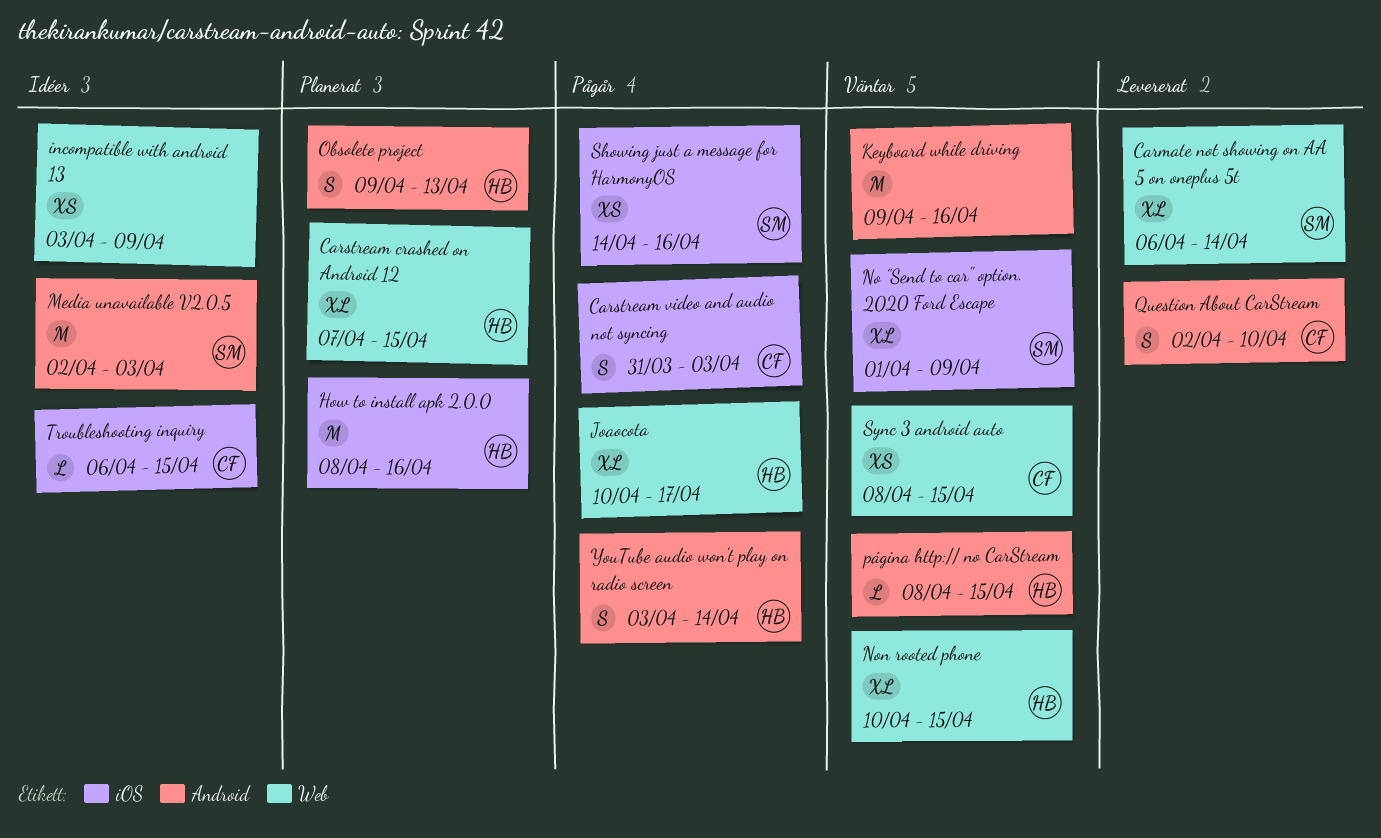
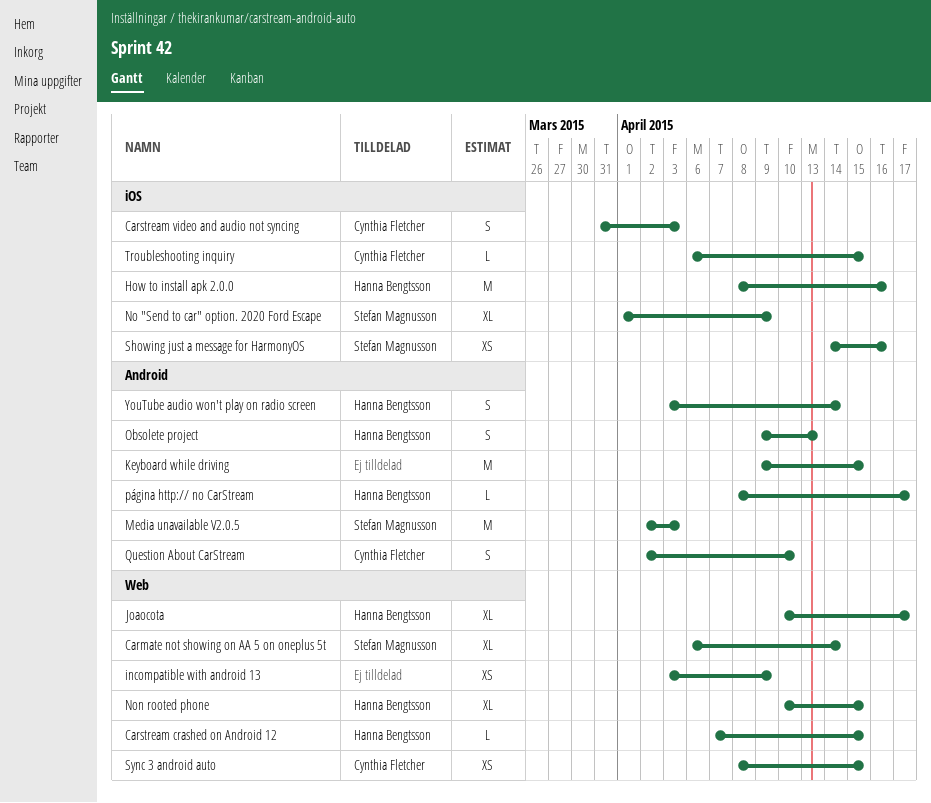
Carstream crashed on Android 12, estimate: XL -> L
Keyboard while driving, due: Apr 16 -> Apr 15
página http:// no CarStream, due: Apr 15 -> Apr 17

